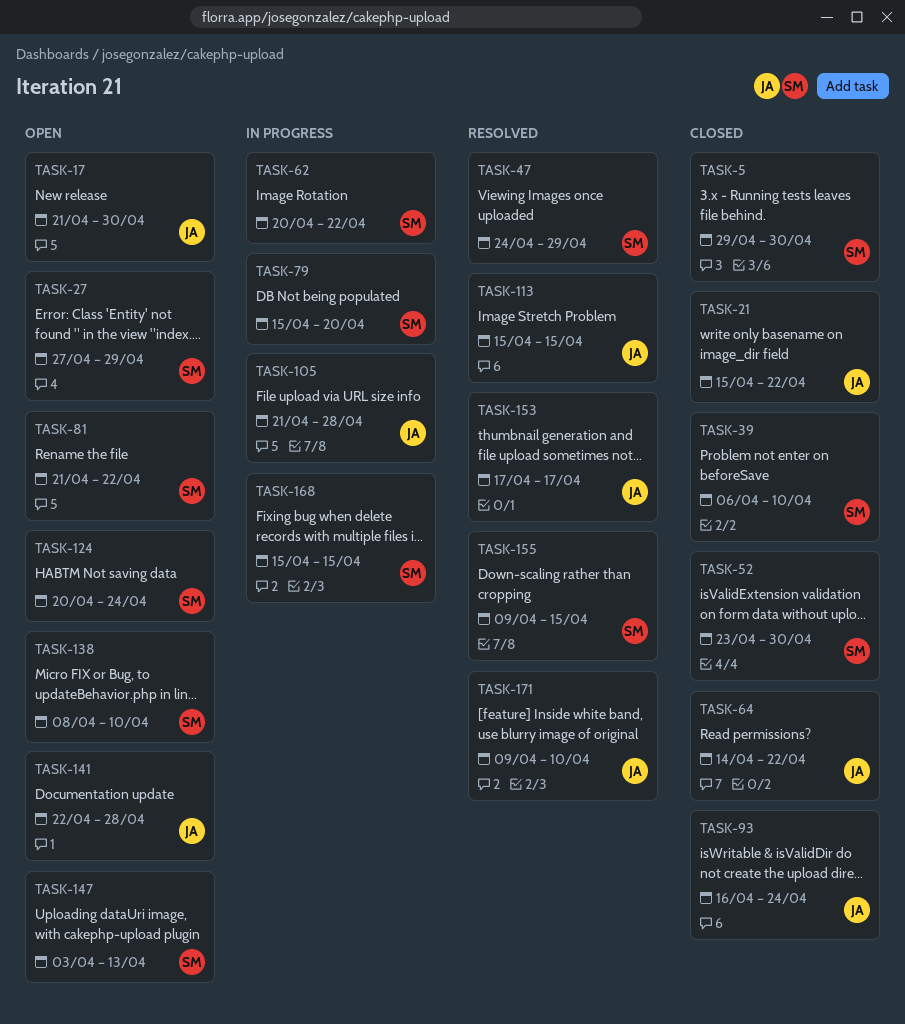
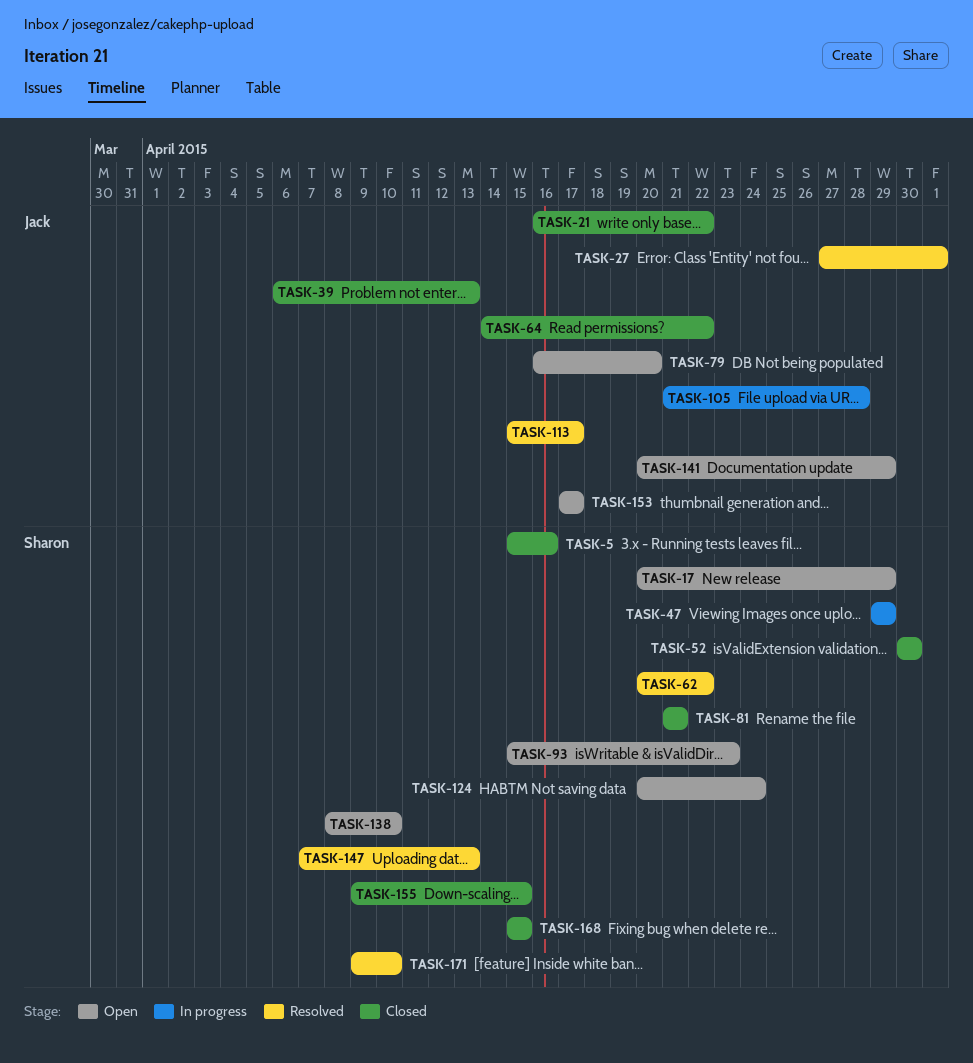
TASK-5, start: Apr 29 -> Apr 15
TASK-5, due: Apr 30 -> Apr 16
TASK-17, owner: Jack -> Sharon
TASK-17, start: Apr 21 -> Apr 20
TASK-17, due: Apr 30 -> Apr 29
TASK-21, start: Apr 15 -> Apr 16
TASK-27, status: Open -> Resolved
TASK-27, owner: Sharon -> Jack
TASK-27, due: Apr 29 -> May 1
TASK-39, owner: Sharon -> Jack
TASK-39, due: Apr 10 -> Apr 13
TASK-47, status: Resolved -> In progress
TASK-47, start: Apr 24 -> Apr 29
TASK-52, start: Apr 23 -> Apr 30
TASK-62, status: In progress -> Resolved
TASK-79, status: In progress -> Open
TASK-79, owner: Sharon -> Jack
TASK-79, start: Apr 15 -> Apr 16
TASK-81, status: Open -> Closed
TASK-81, due: Apr 22 -> Apr 21
TASK-93, status: Closed -> Open
TASK-93, owner: Jack -> Sharon
TASK-93, start: Apr 16 -> Apr 15
TASK-93, due: Apr 24 -> Apr 23
TASK-113, due: Apr 15 -> Apr 17
TASK-141, start: Apr 22 -> Apr 20
TASK-141, due: Apr 28 -> Apr 29
TASK-147, status: Open -> Resolved
TASK-147, start: Apr 3 -> Apr 7
TASK-153, status: Resolved -> Open
TASK-155, status: Resolved -> Closed
TASK-168, status: In progress -> Closed
TASK-171, owner: Jack -> Sharon

